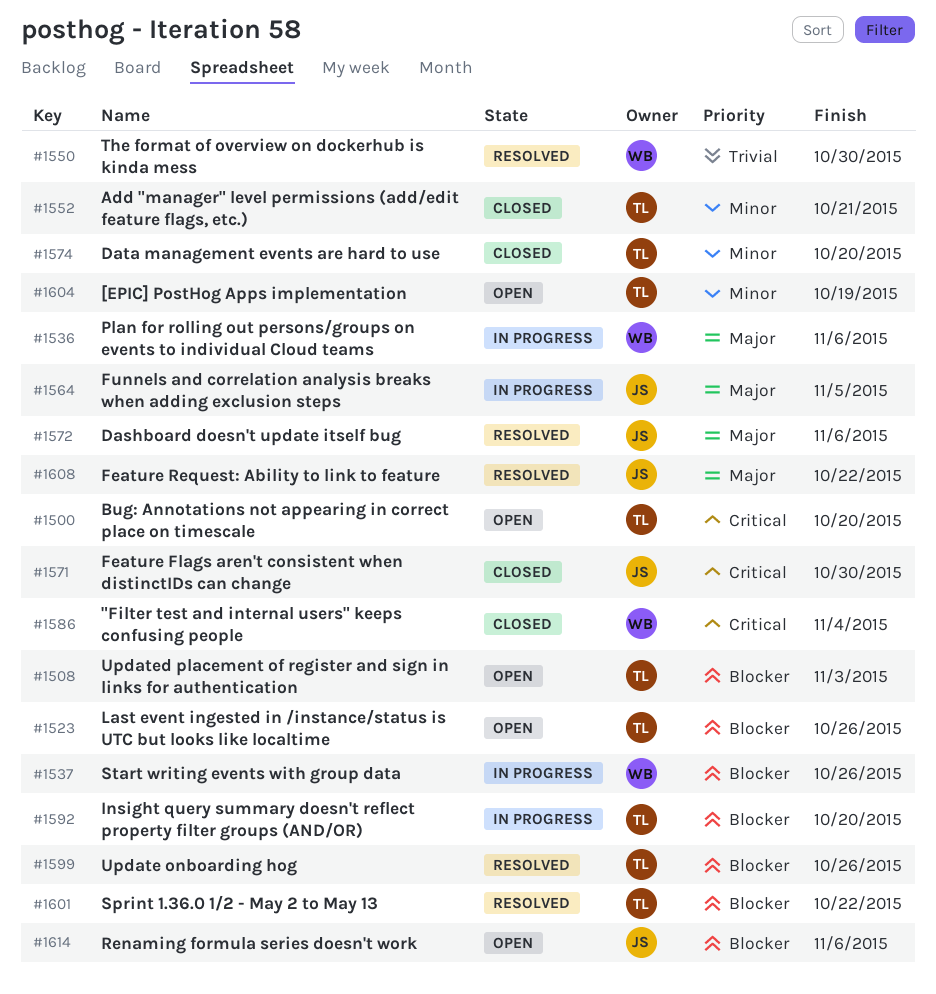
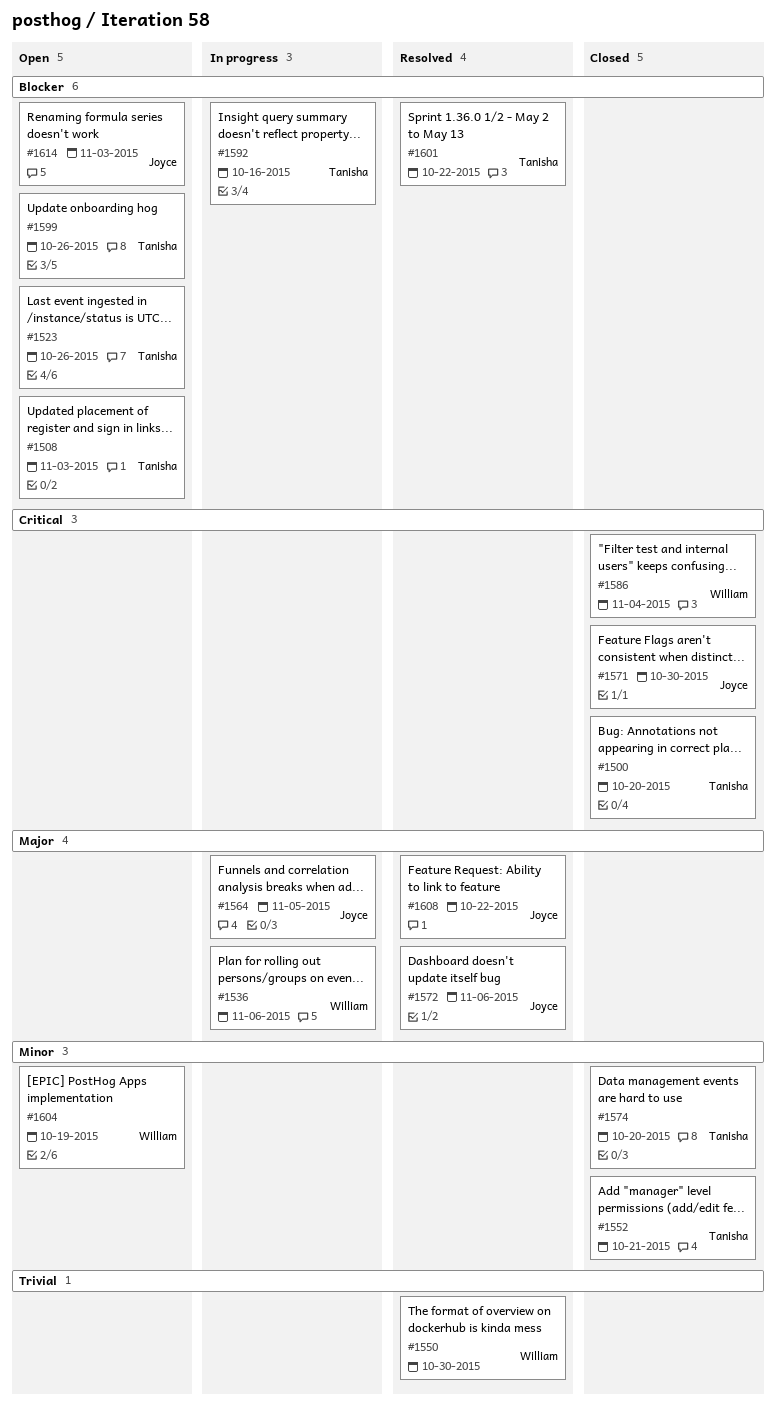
#1500, status: Open -> Closed
#1537: present -> none
#1592, due: Oct 20 -> Oct 16
#1599, status: Resolved -> Open
#1604, owner: Tanisha -> William
#1614, due: Nov 6 -> Nov 3

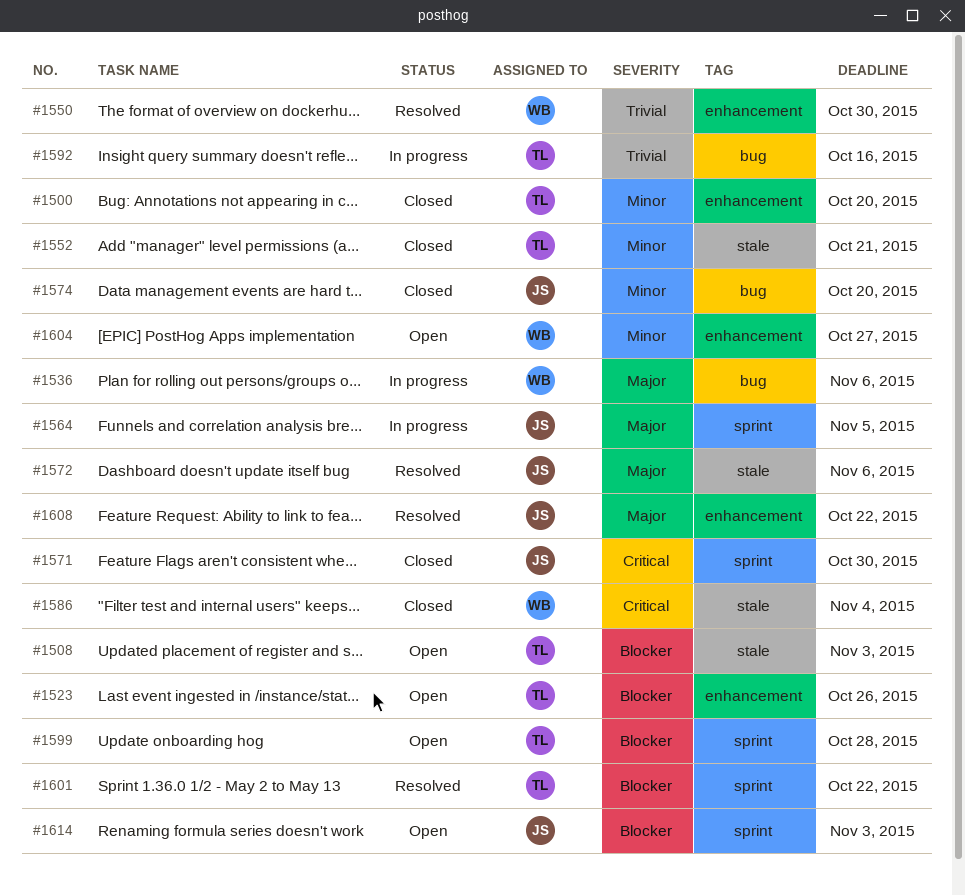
#1500, priority: Critical -> Minor
#1574, owner: Tanisha -> Joyce
#1592, priority: Blocker -> Trivial
#1599, due: Oct 26 -> Oct 28
#1604, due: Oct 19 -> Oct 27

